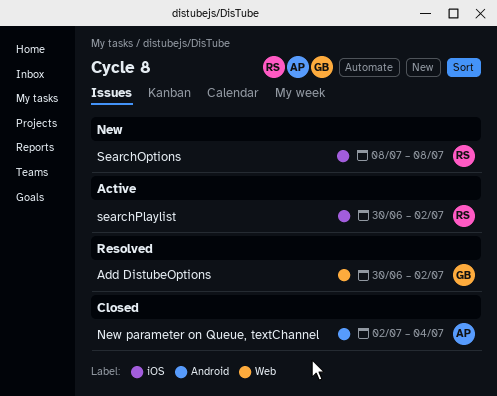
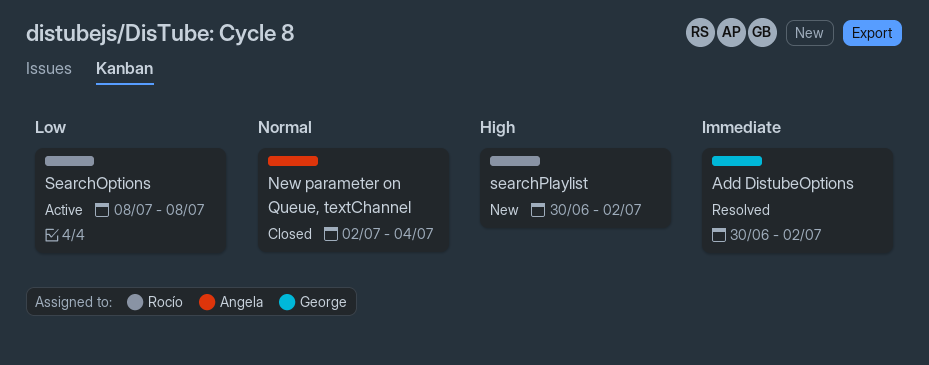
SearchOptions, status: New -> Active
searchPlaylist, status: Active -> New

